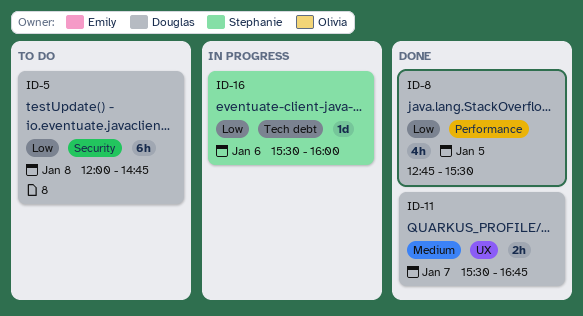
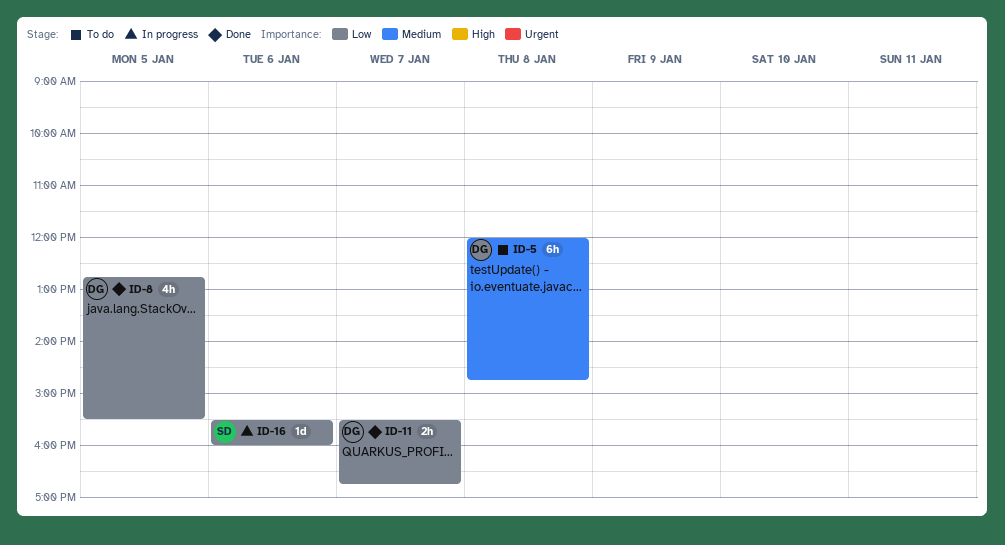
ID-5, priority: Low -> Medium
ID-11, priority: Medium -> Low

